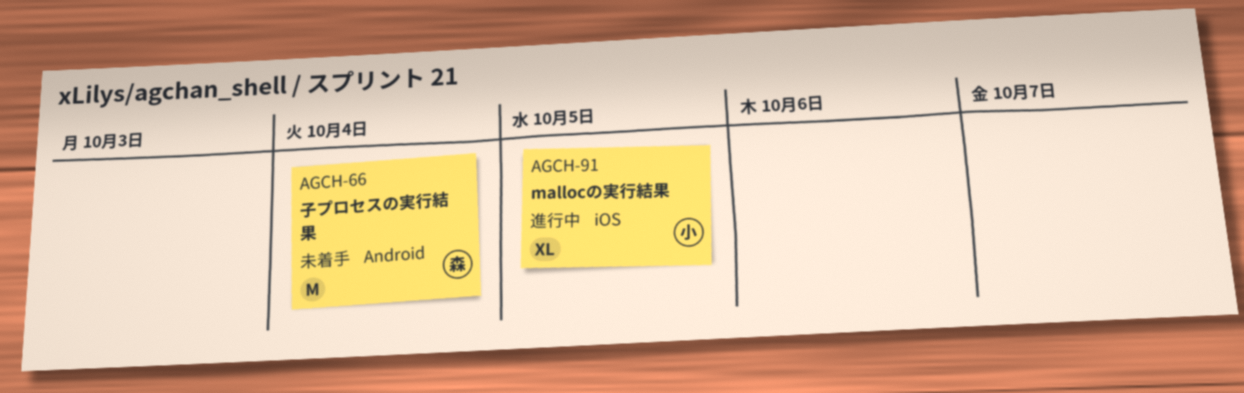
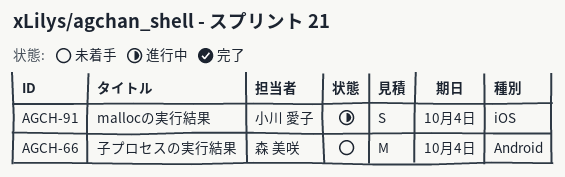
AGCH-91, estimate: XL -> S
AGCH-91, due: Oct 5 -> Oct 4

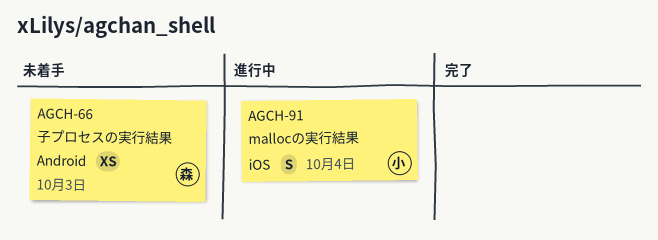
AGCH-66, estimate: M -> XS
AGCH-66, due: Oct 4 -> Oct 3

